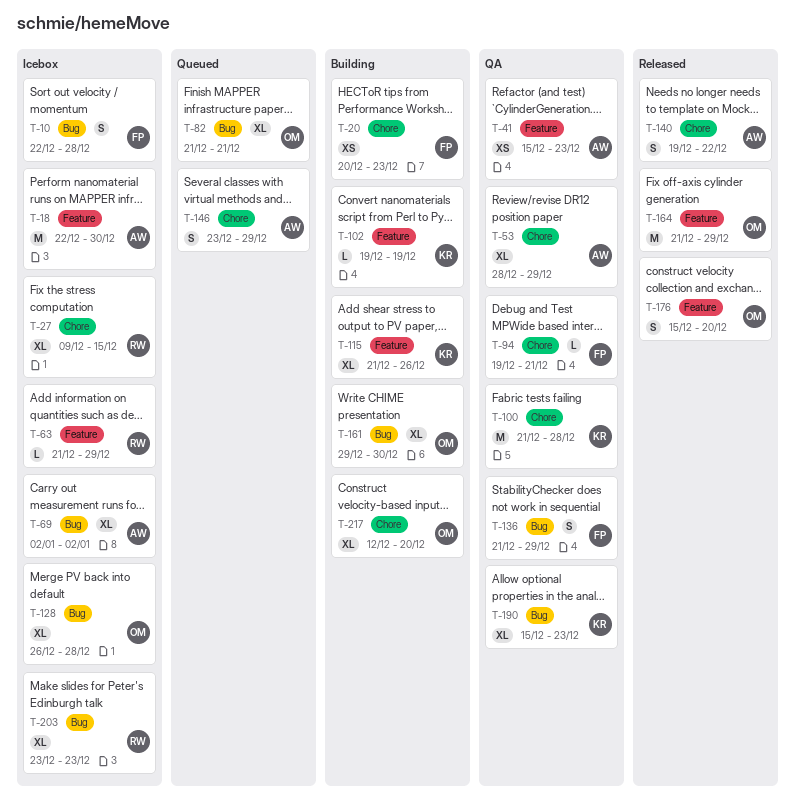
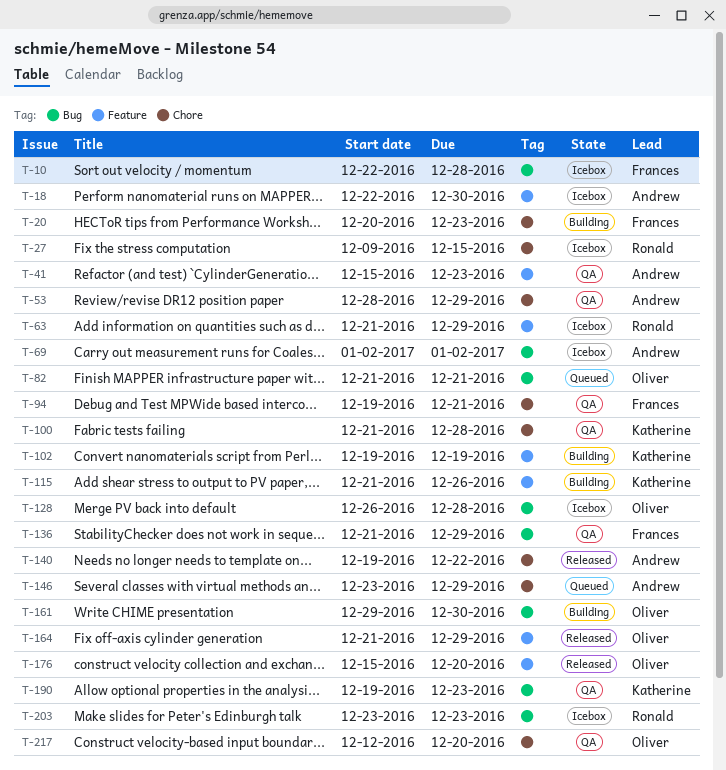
T-190, start: Dec 15 -> Dec 19
T-217, status: Building -> QA

